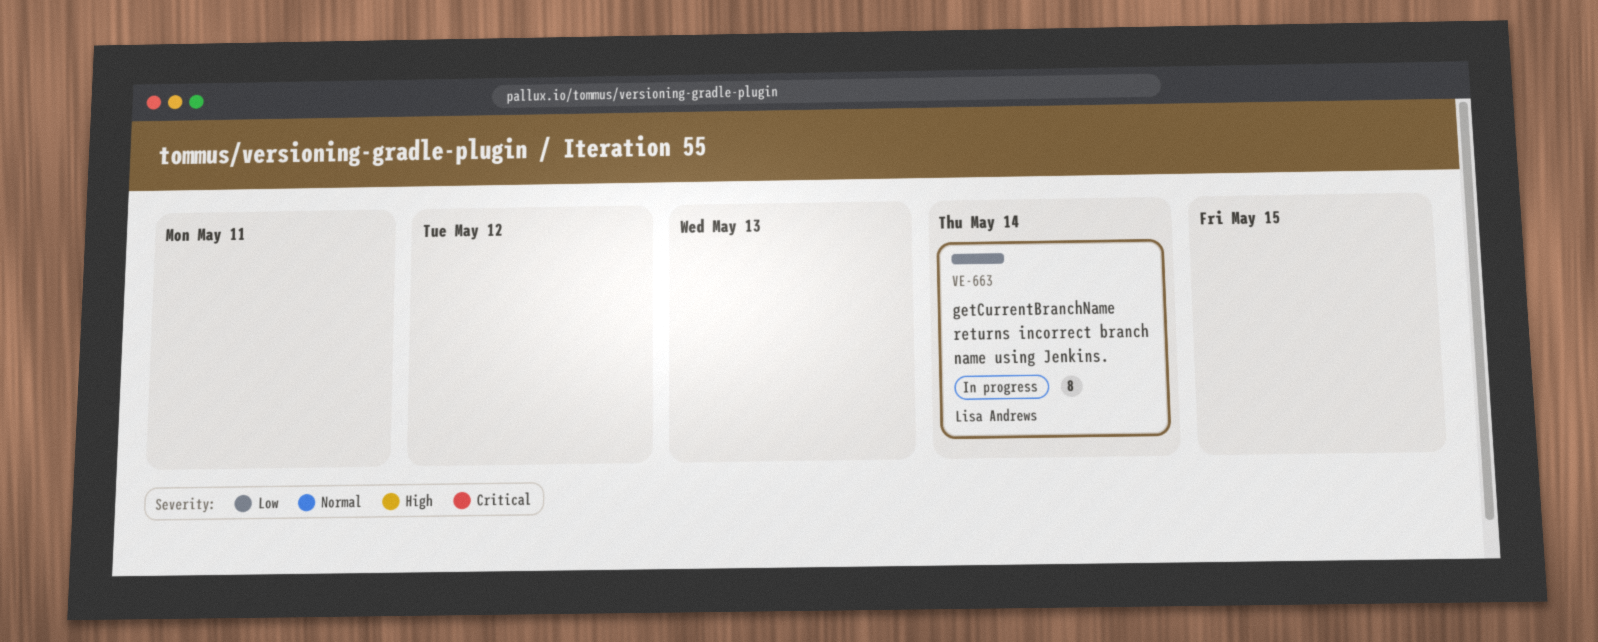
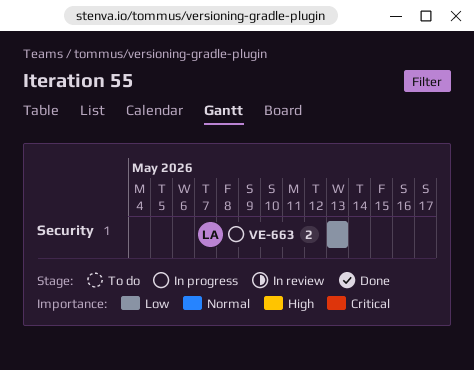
VE-663, estimate: 8 -> 2
VE-663, due: May 14 -> May 13

